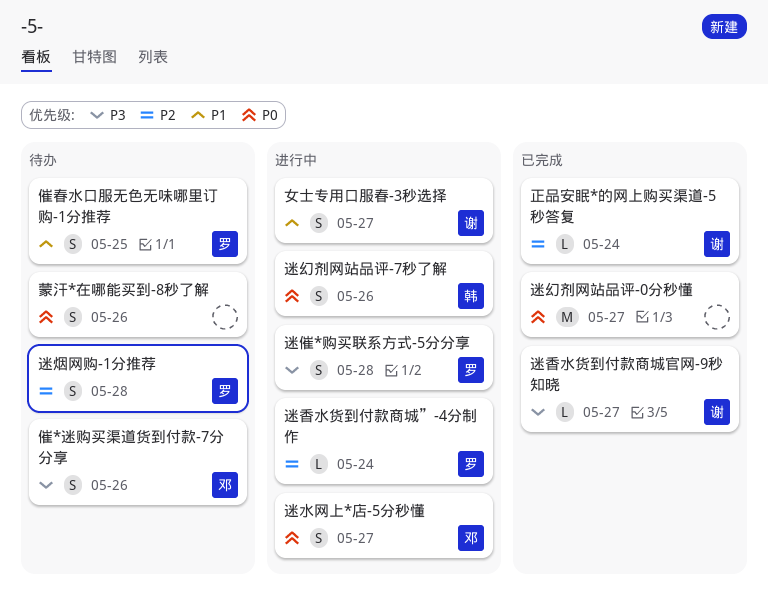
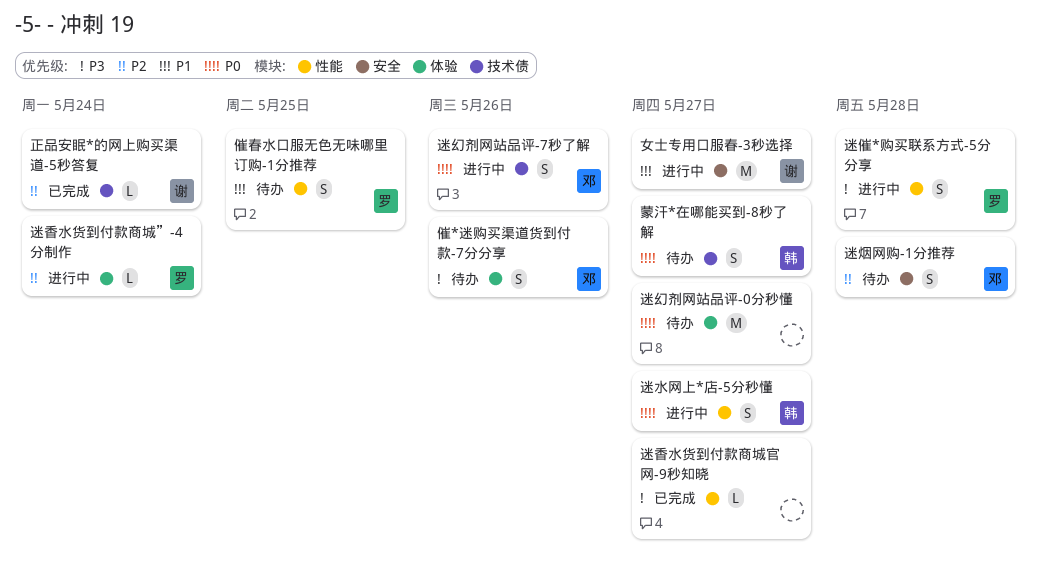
女士专用口服春-3秒选择, estimate: S -> M
蒙汗*在哪能买到-8秒了解, owner: none -> 韩
蒙汗*在哪能买到-8秒了解, due: May 26 -> May 27
迷幻剂网站品评-0分秒懂, status: 已完成 -> 待办
迷幻剂网站品评-7秒了解, owner: 韩 -> 邓
迷水网上*店-5分秒懂, owner: 邓 -> 韩
迷烟网购-1分推荐, owner: 罗 -> 邓
迷香水货到付款商城官网-9秒知晓, owner: 谢 -> none

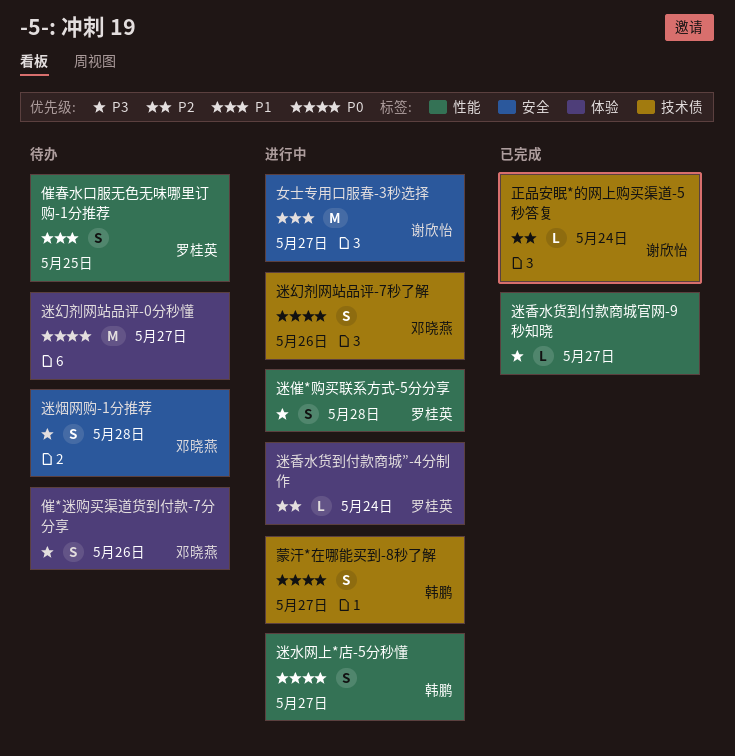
蒙汗*在哪能买到-8秒了解, status: 待办 -> 进行中
迷烟网购-1分推荐, priority: P2 -> P3

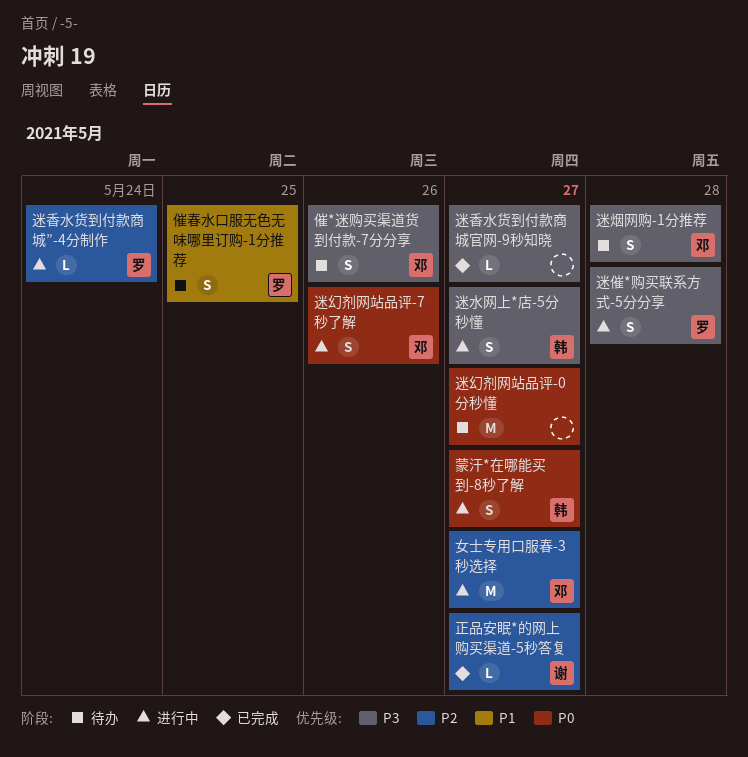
女士专用口服春-3秒选择, owner: 谢欣怡 -> 邓晓燕
女士专用口服春-3秒选择, priority: P1 -> P2
正品安眠*的网上购买渠道-5秒答复, due: May 24 -> May 27
迷水网上*店-5分秒懂, priority: P0 -> P3

